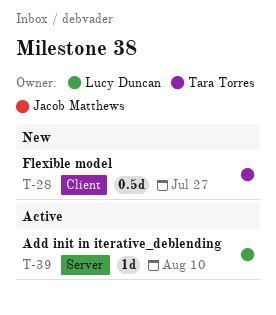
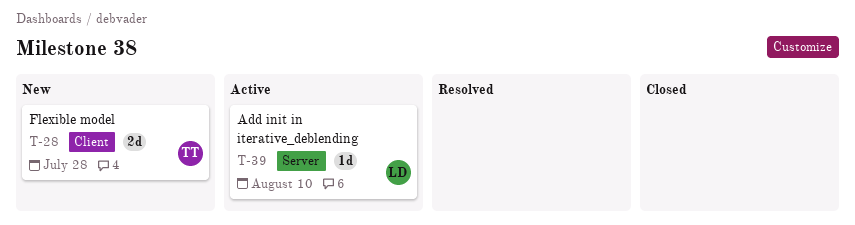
T-28, estimate: 0.5d -> 2d
T-28, due: Jul 27 -> Jul 28

